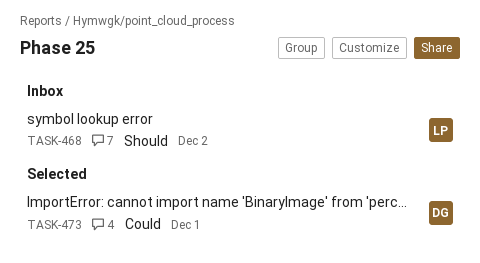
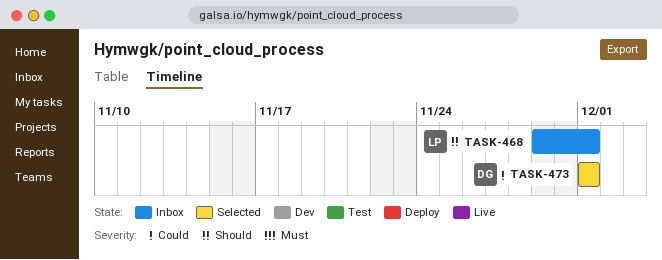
TASK-468, due: Dec 2 -> Dec 1

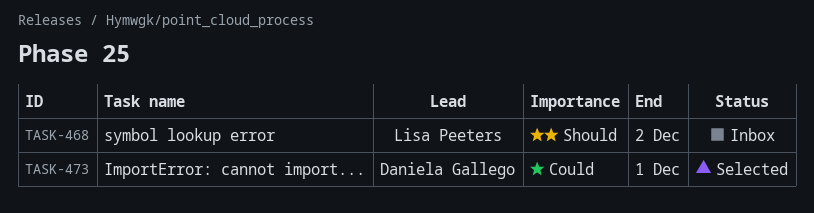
TASK-468, due: Dec 1 -> Dec 2

